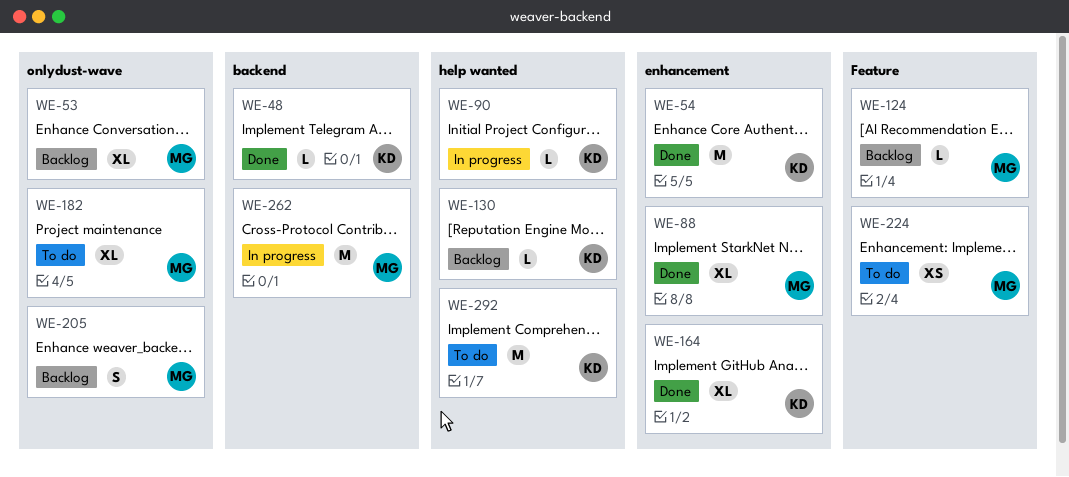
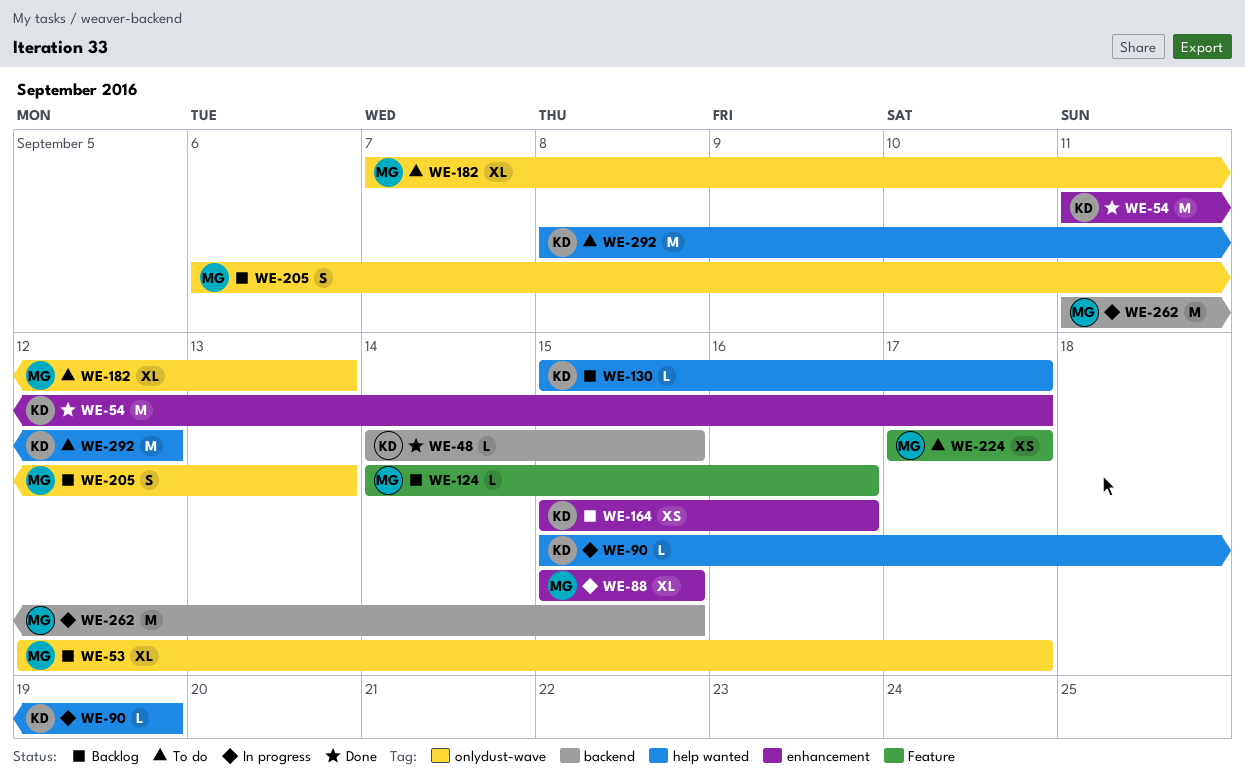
WE-88, status: Done -> In progress
WE-164, status: Done -> Backlog
WE-164, estimate: XL -> XS

